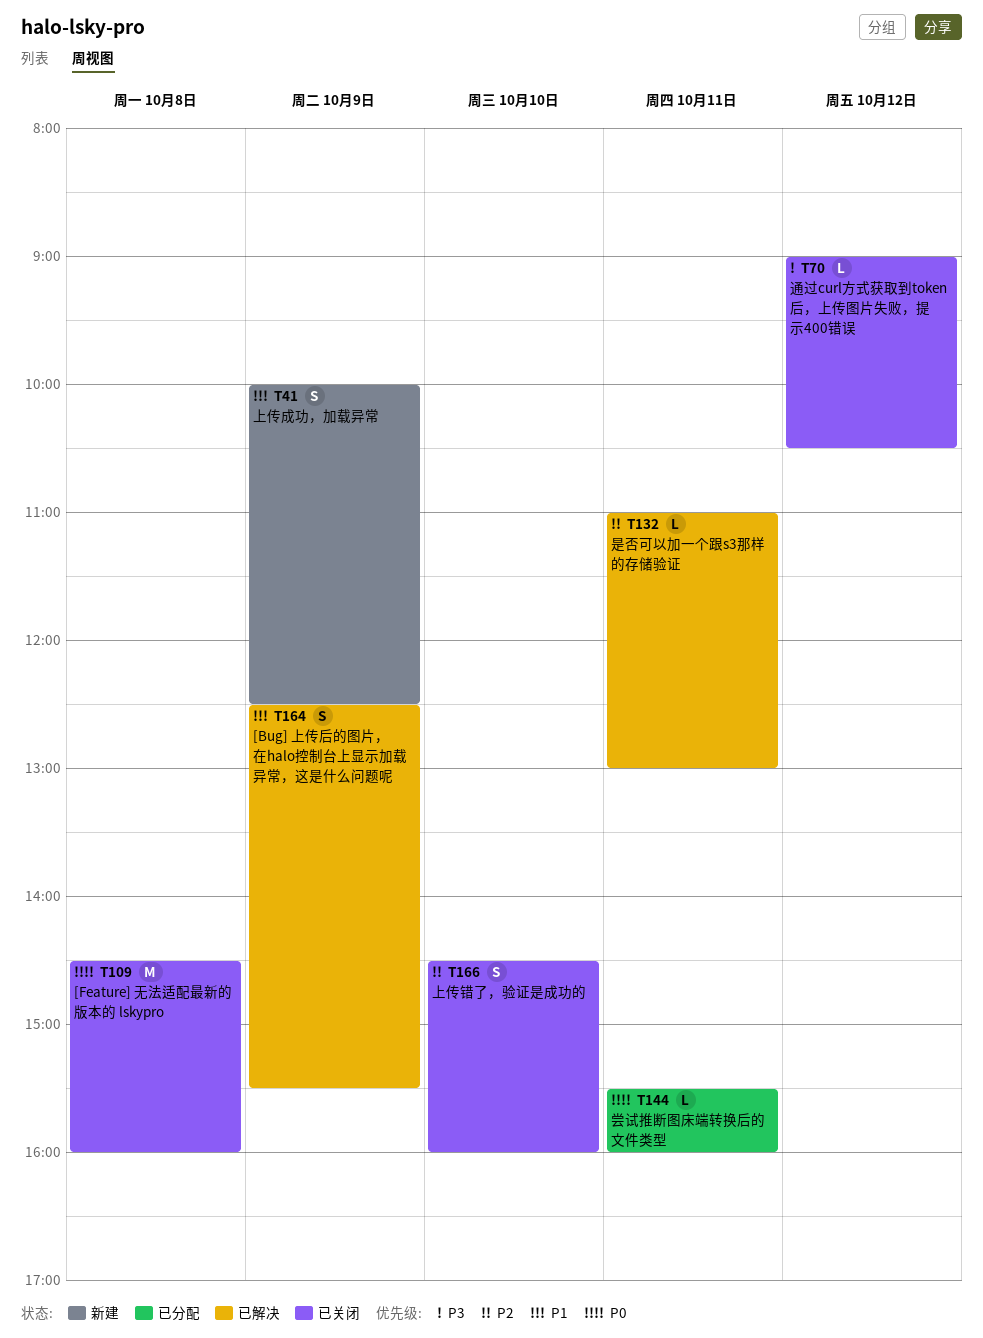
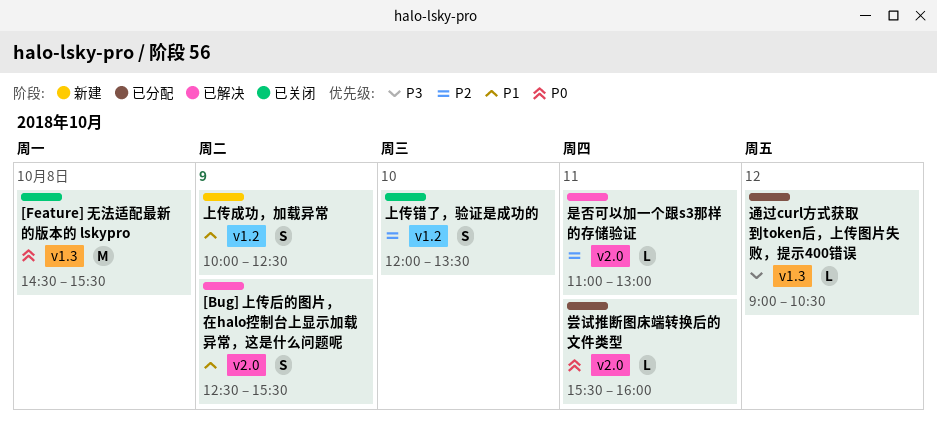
[Feature] 无法适配最新的版本的 lskypro, ends: 16:00 -> 15:30
上传错了，验证是成功的, begins: 14:30 -> 12:00
上传错了，验证是成功的, ends: 16:00 -> 13:30
通过curl方式获取到token后，上传图片失败，提示400错误, status: 已关闭 -> 已分配

